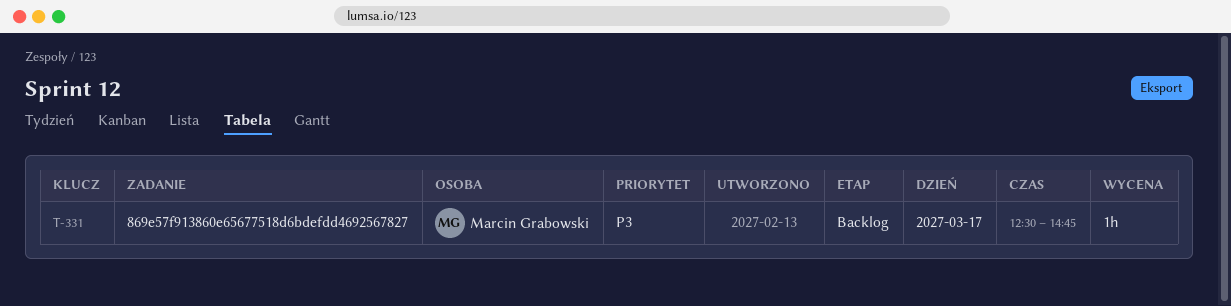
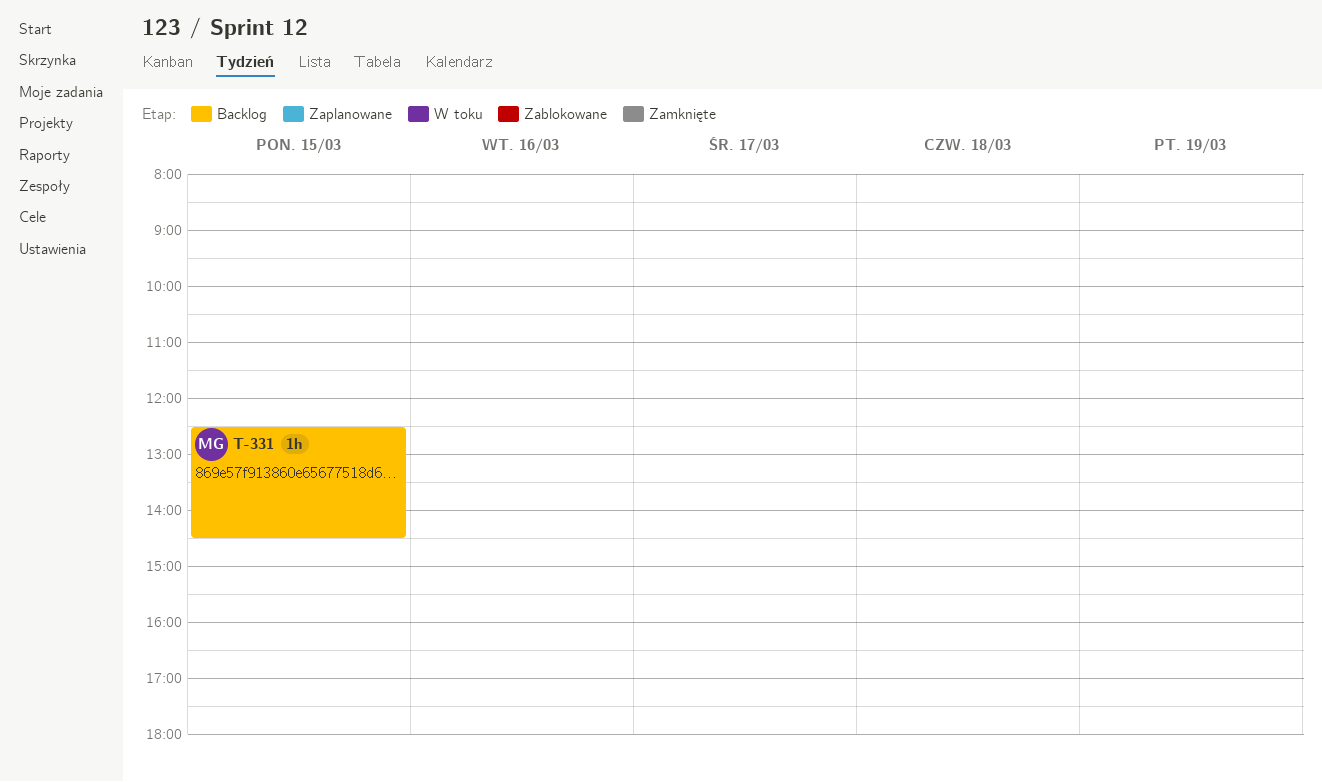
T-331, day: Mar 17 -> Mar 15
T-331, ends: 14:45 -> 14:30

